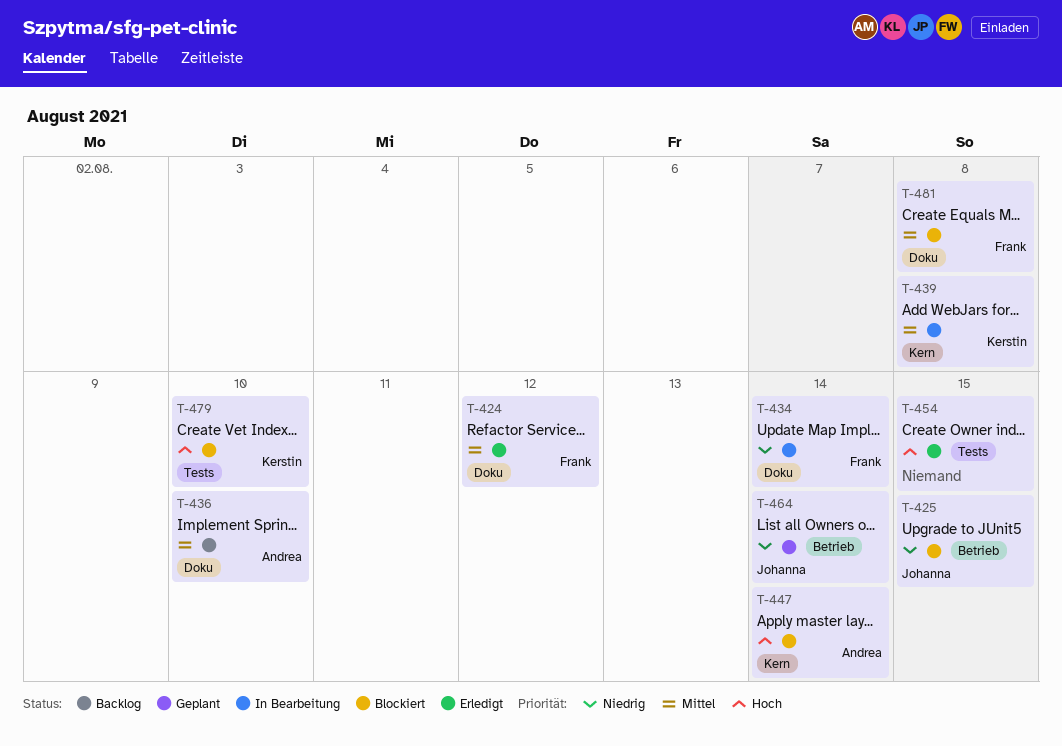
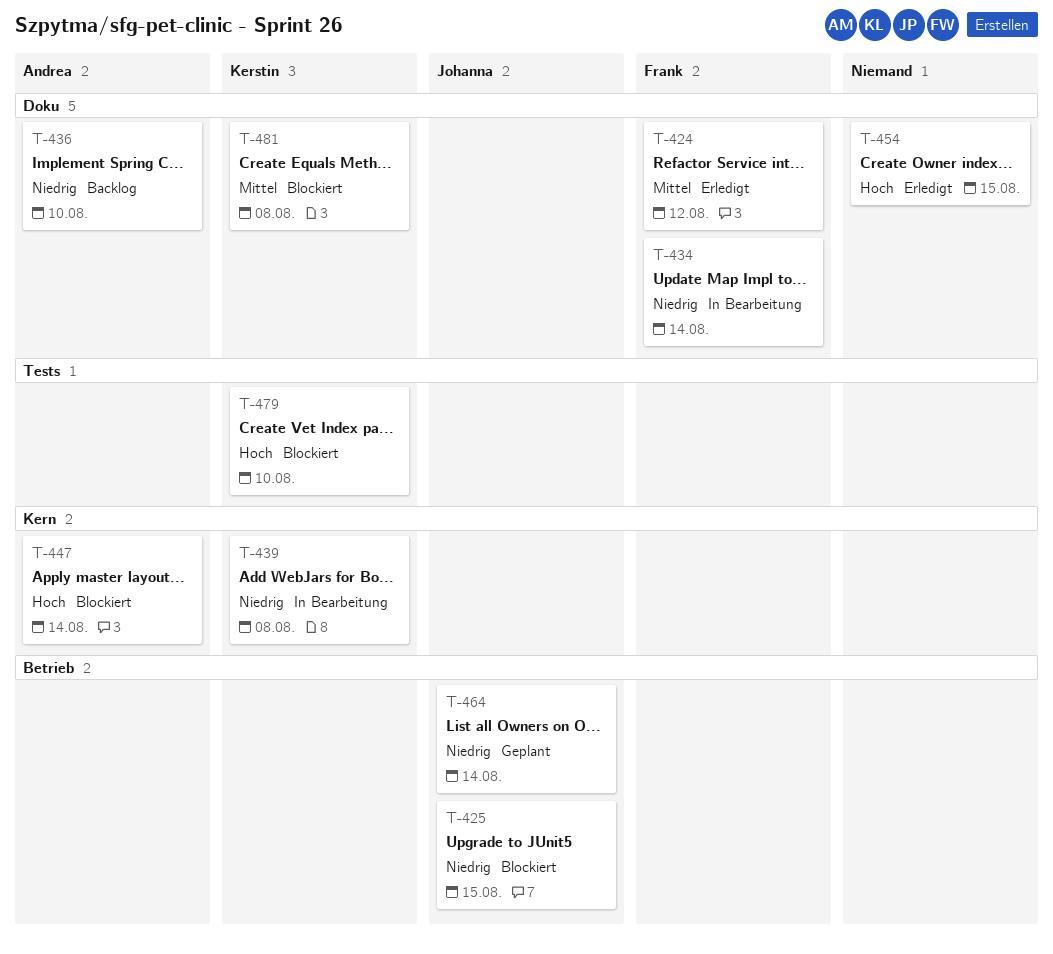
T-436, priority: Mittel -> Niedrig
T-439, priority: Mittel -> Niedrig
T-454, label: Tests -> Doku
T-481, owner: Frank -> Kerstin

